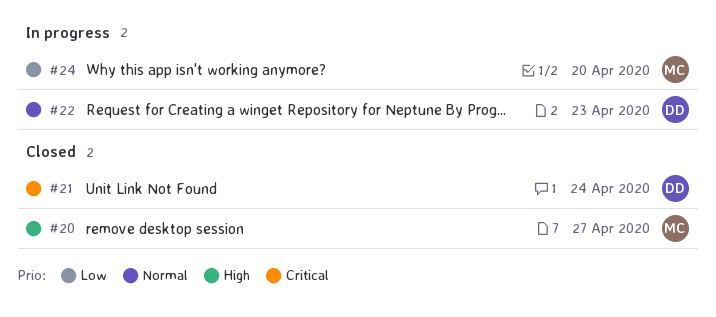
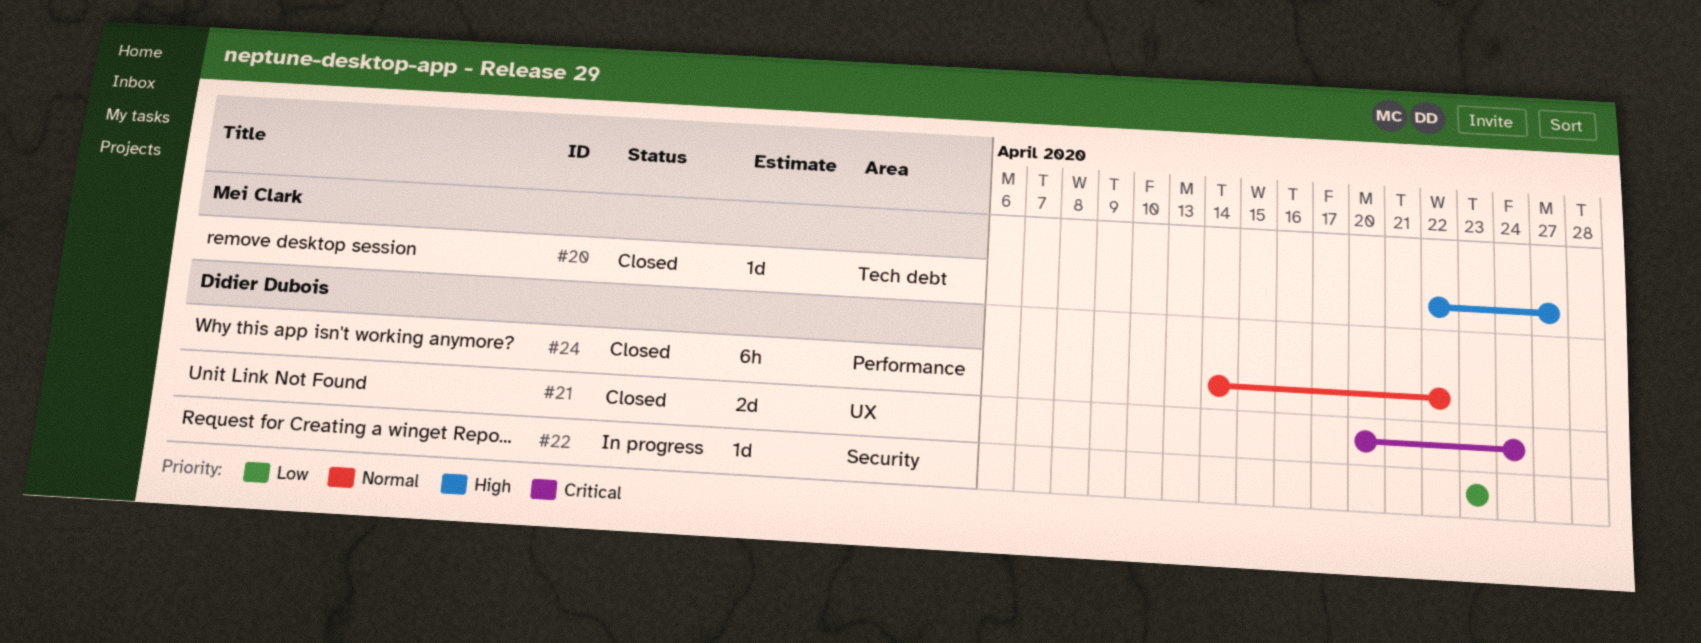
#22, priority: Normal -> Low
#24, status: In progress -> Closed
#24, owner: Mei Clark -> Didier Dubois
#24, priority: Low -> Normal
#24, due: Apr 20 -> Apr 22

